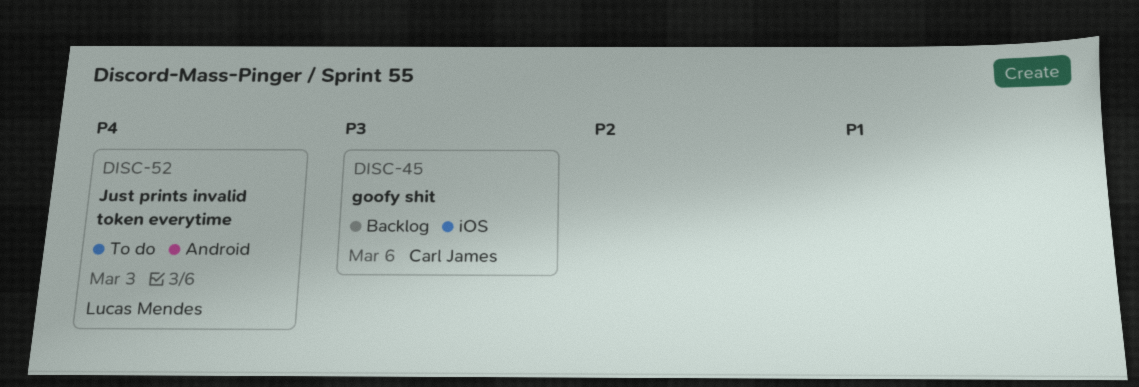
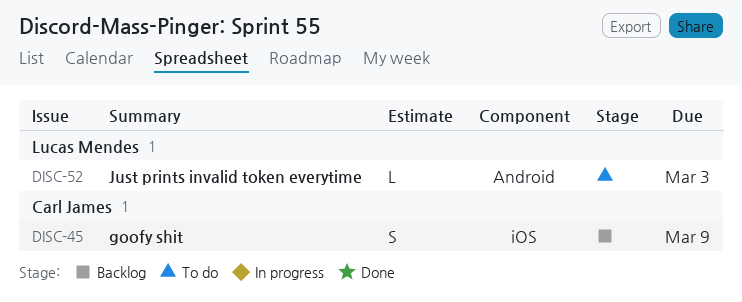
DISC-45, due: Mar 6 -> Mar 9

